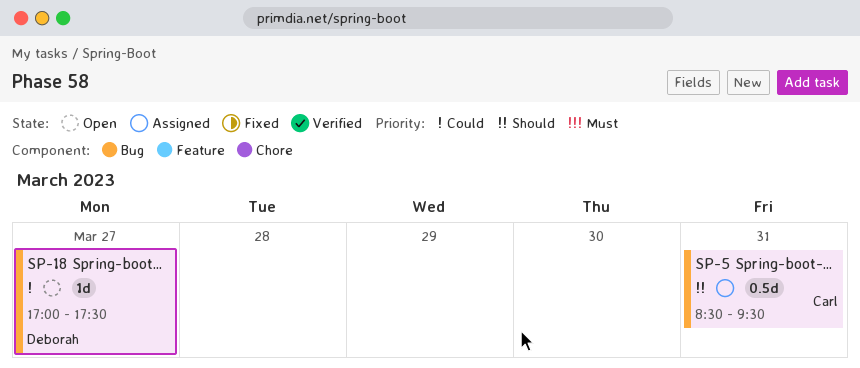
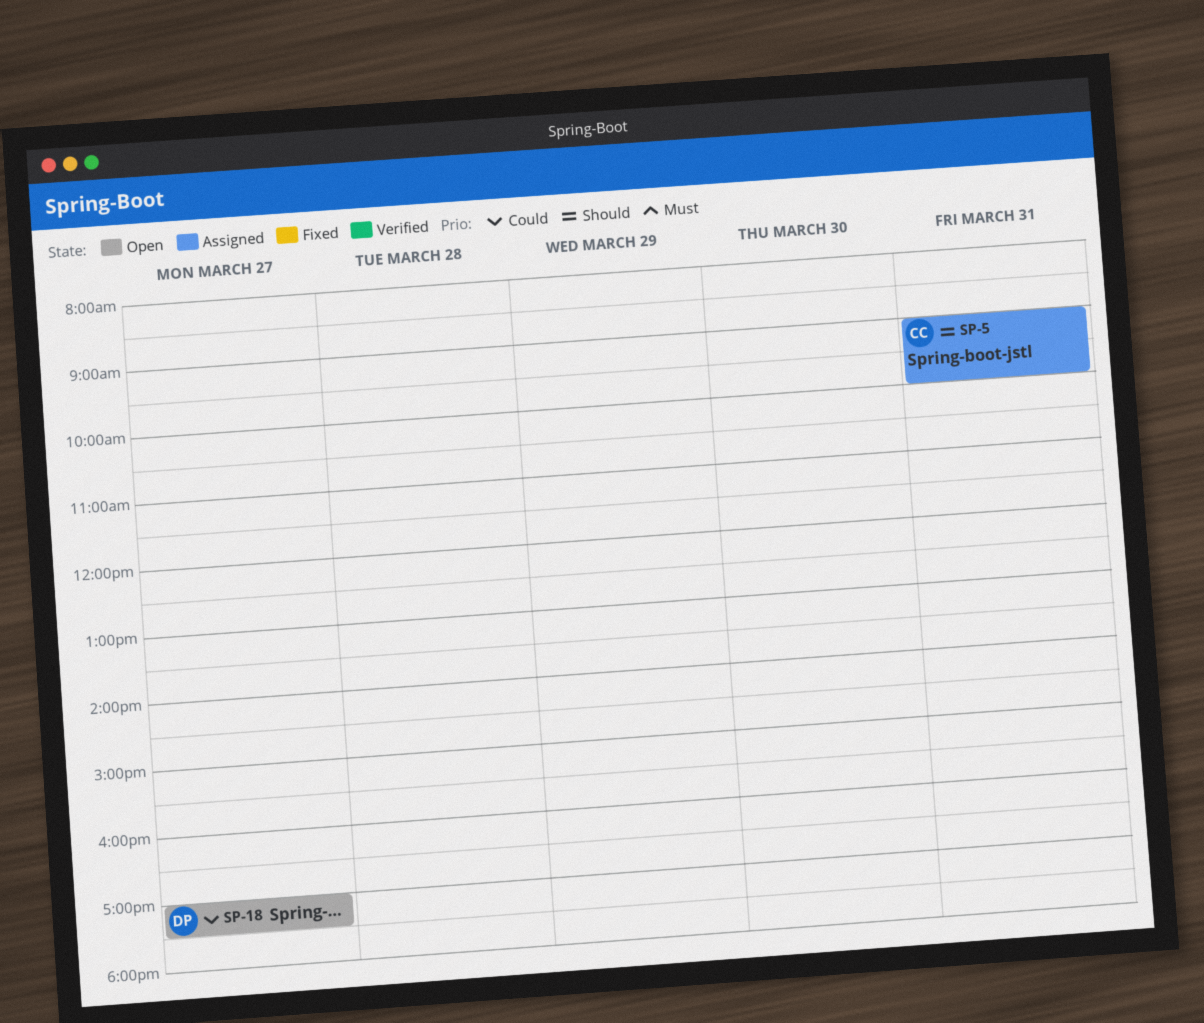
SP-5, begins: 08:30 -> 09:00
SP-5, ends: 09:30 -> 10:00

